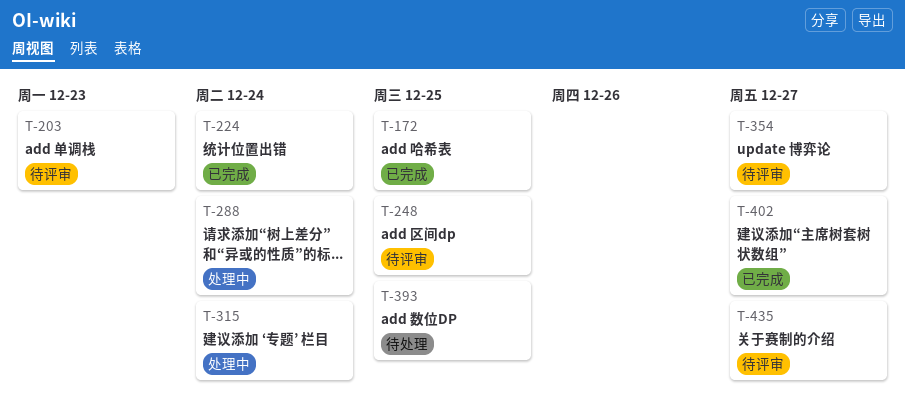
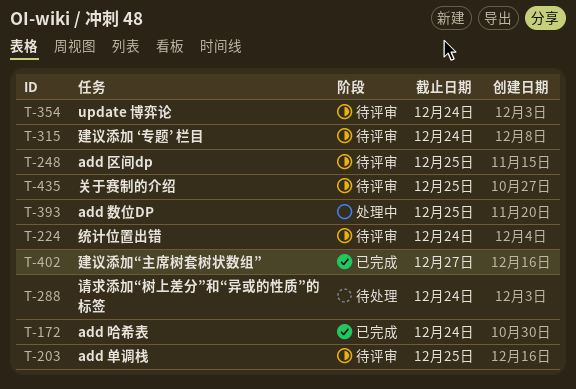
T-172, due: Dec 25 -> Dec 24
T-203, due: Dec 23 -> Dec 25
T-224, status: 已完成 -> 待评审
T-288, status: 处理中 -> 待处理
T-315, status: 处理中 -> 待评审
T-354, due: Dec 27 -> Dec 24
T-393, status: 待处理 -> 处理中
T-435, due: Dec 27 -> Dec 25

